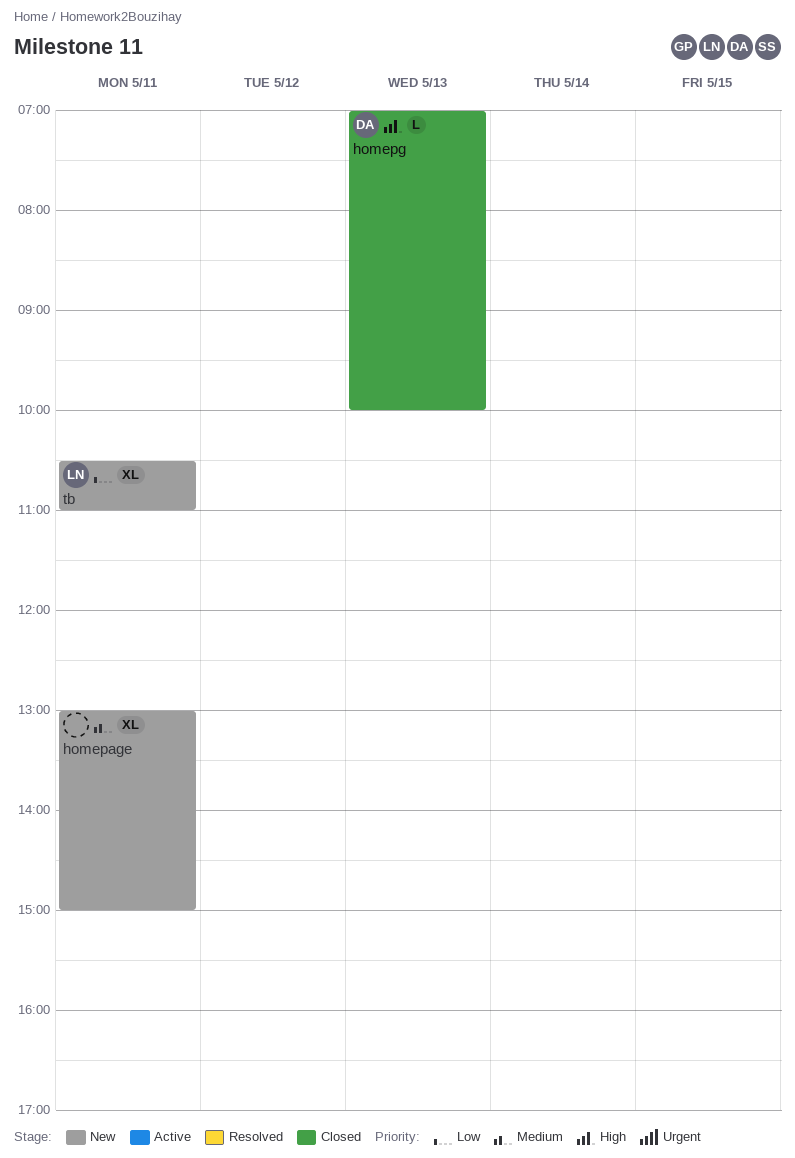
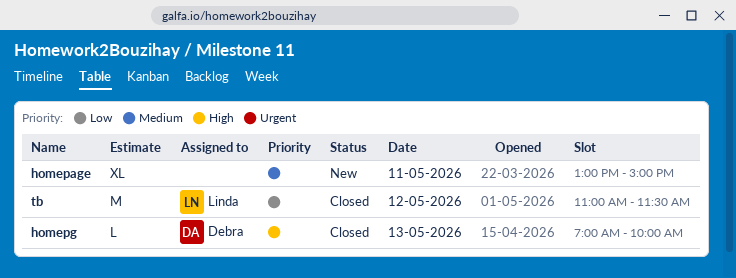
tb, status: New -> Closed
tb, estimate: XL -> M
tb, day: May 11 -> May 12
tb, begins: 10:30 -> 11:00
tb, ends: 11:00 -> 11:30

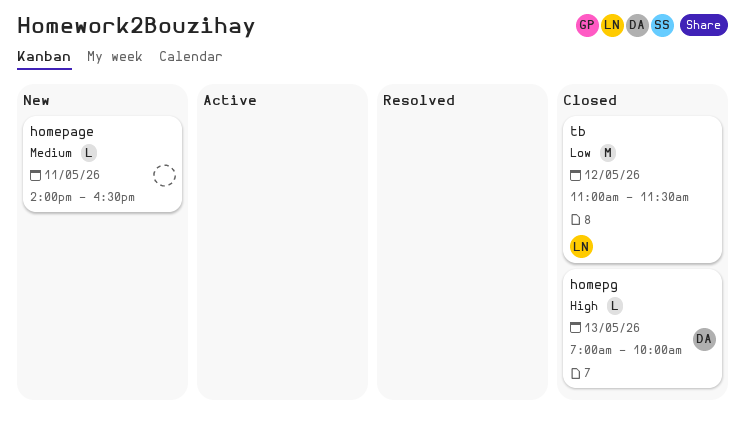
homepage, estimate: XL -> L
homepage, begins: 13:00 -> 14:00
homepage, ends: 15:00 -> 16:30

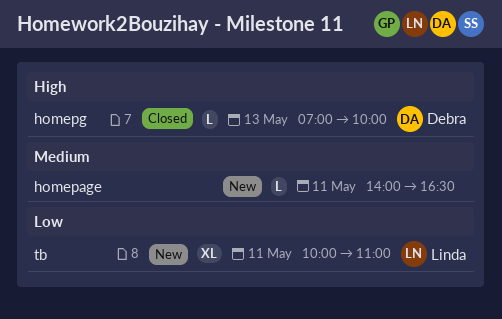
tb, status: Closed -> New
tb, estimate: M -> XL
tb, day: May 12 -> May 11
tb, begins: 11:00 -> 10:00
tb, ends: 11:30 -> 11:00

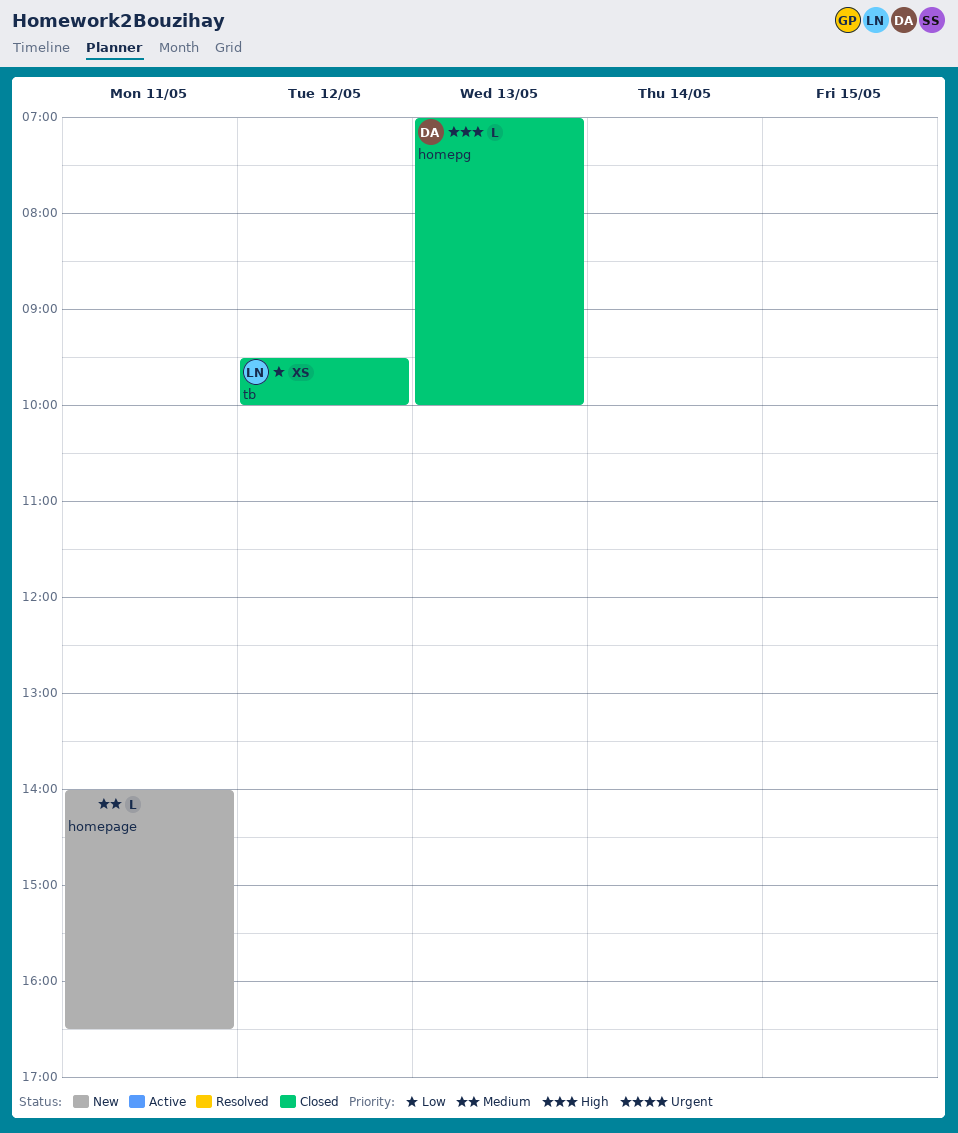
tb, status: New -> Closed
tb, estimate: XL -> XS
tb, day: May 11 -> May 12
tb, begins: 10:00 -> 09:30
tb, ends: 11:00 -> 10:00

